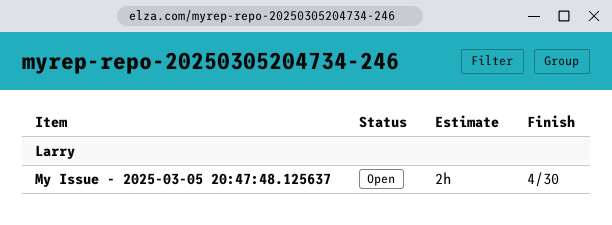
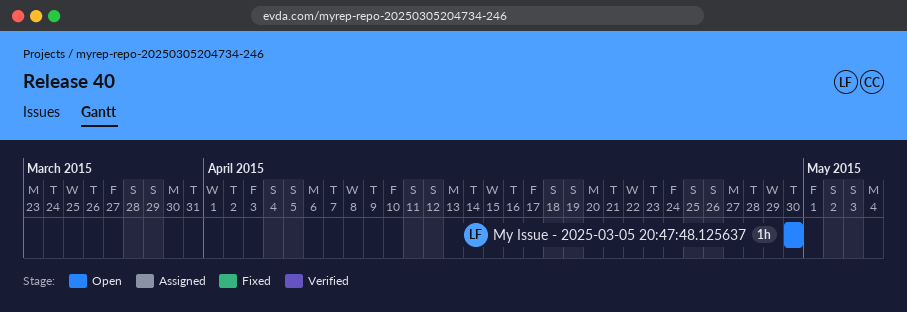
My Issue - 2025-03-05 20:47:48.125637, estimate: 2h -> 1h

